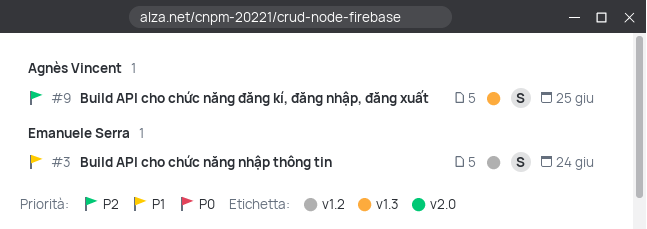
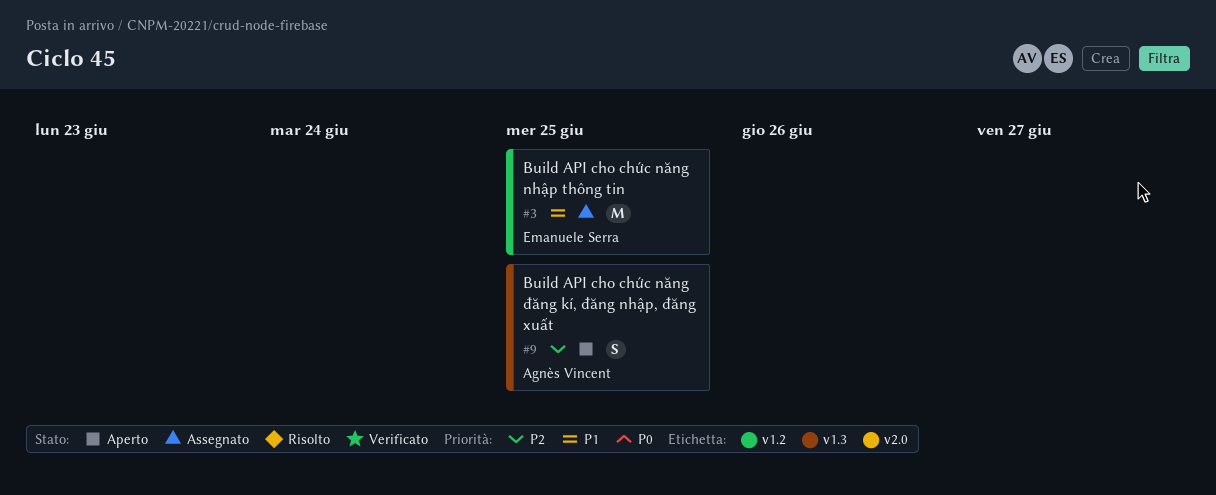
#3, estimate: S -> M
#3, due: Jun 24 -> Jun 25

